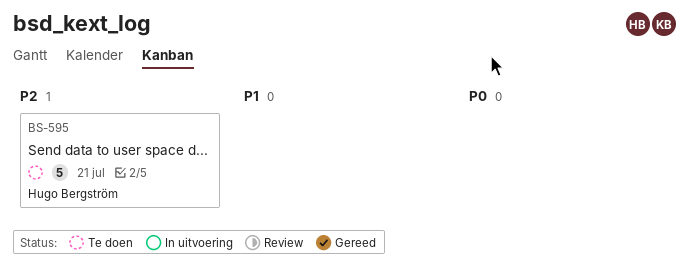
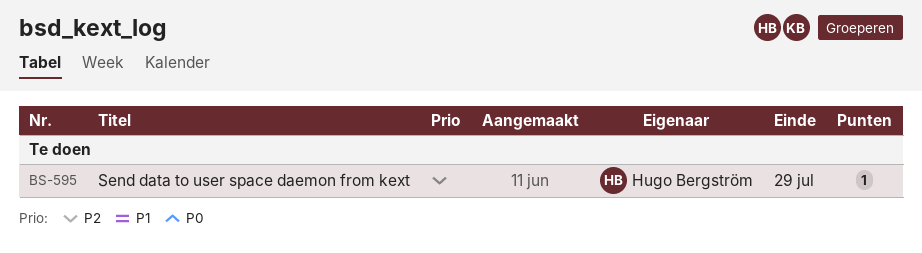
BS-595, estimate: 5 -> 1
BS-595, due: Jul 21 -> Jul 29

